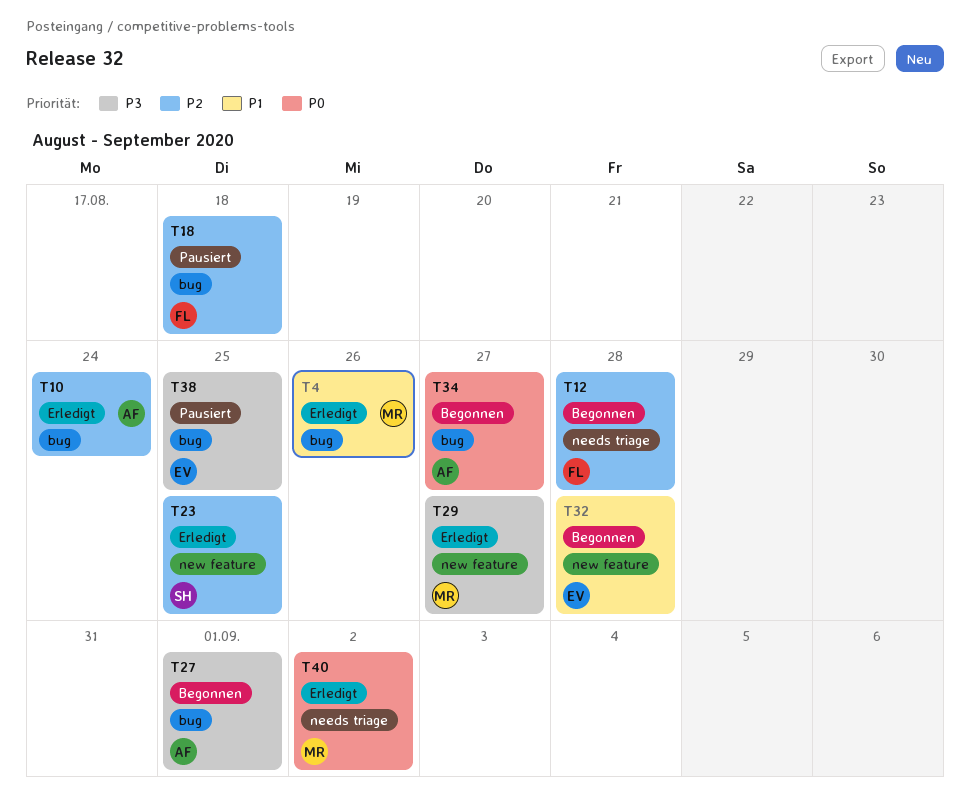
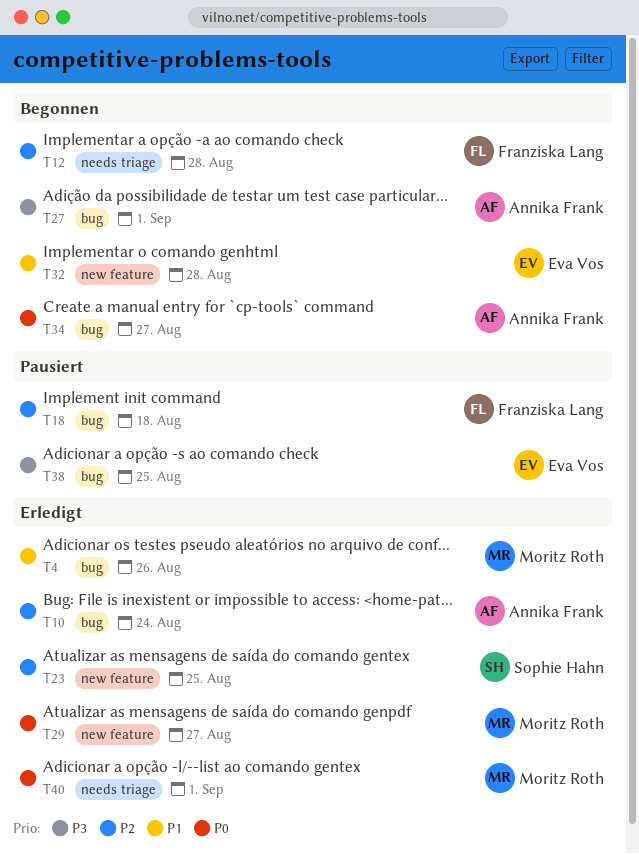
T29, priority: P3 -> P0
T40, due: Sep 2 -> Sep 1

